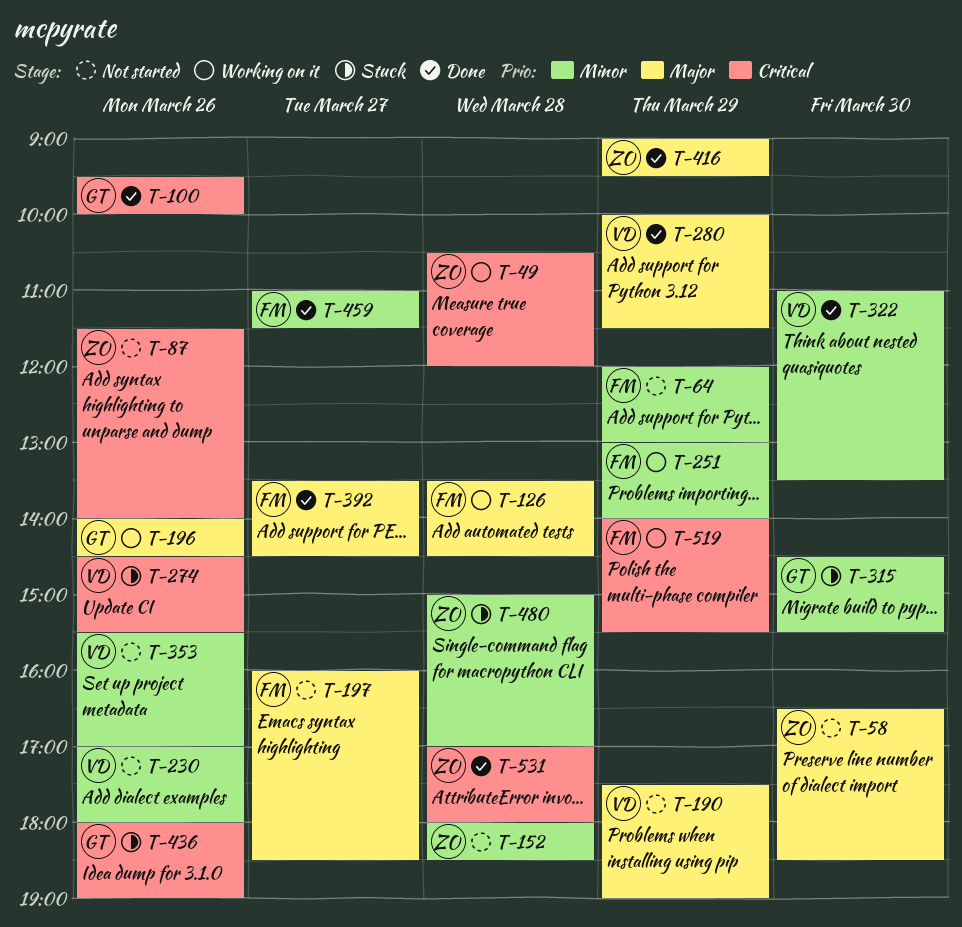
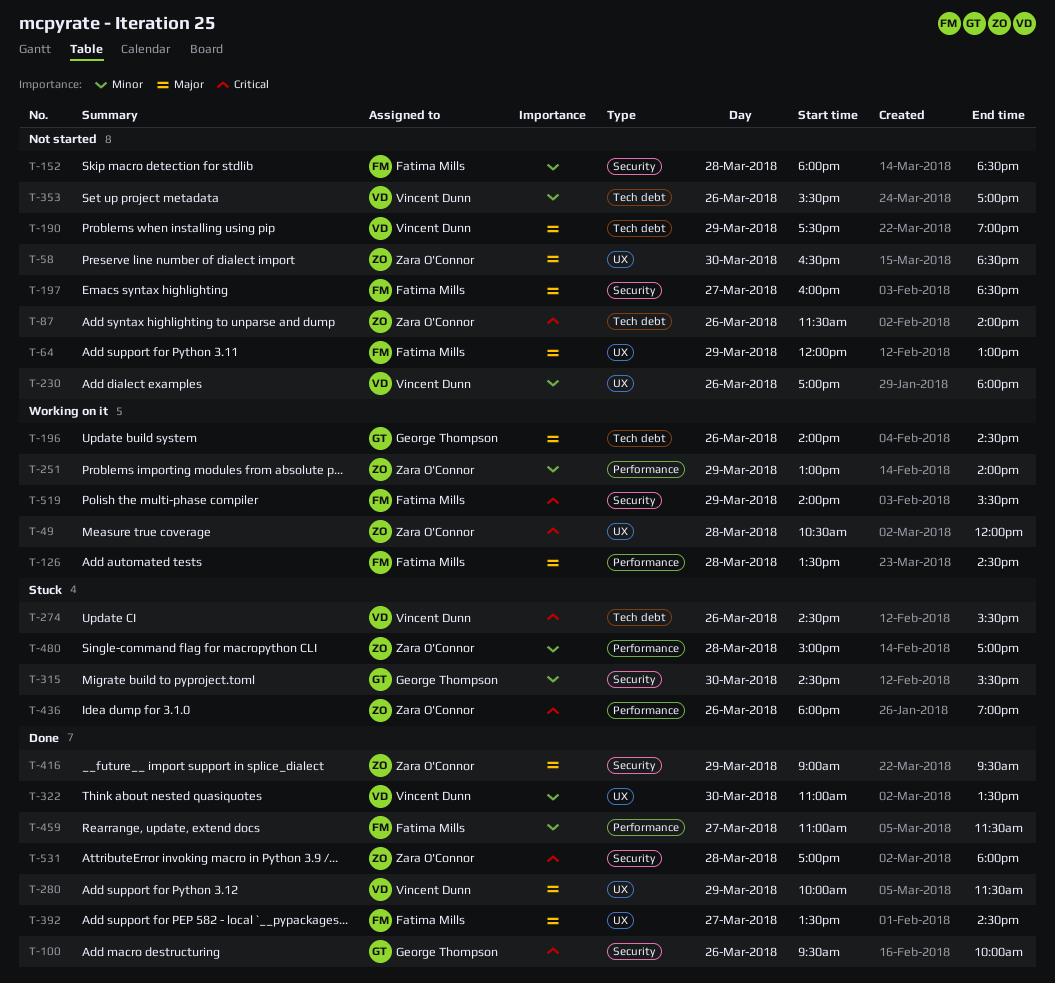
T-64, priority: Minor -> Major
T-152, owner: Zara O'Connor -> Fatima Mills
T-251, owner: Fatima Mills -> Zara O'Connor
T-436, owner: George Thompson -> Zara O'Connor

